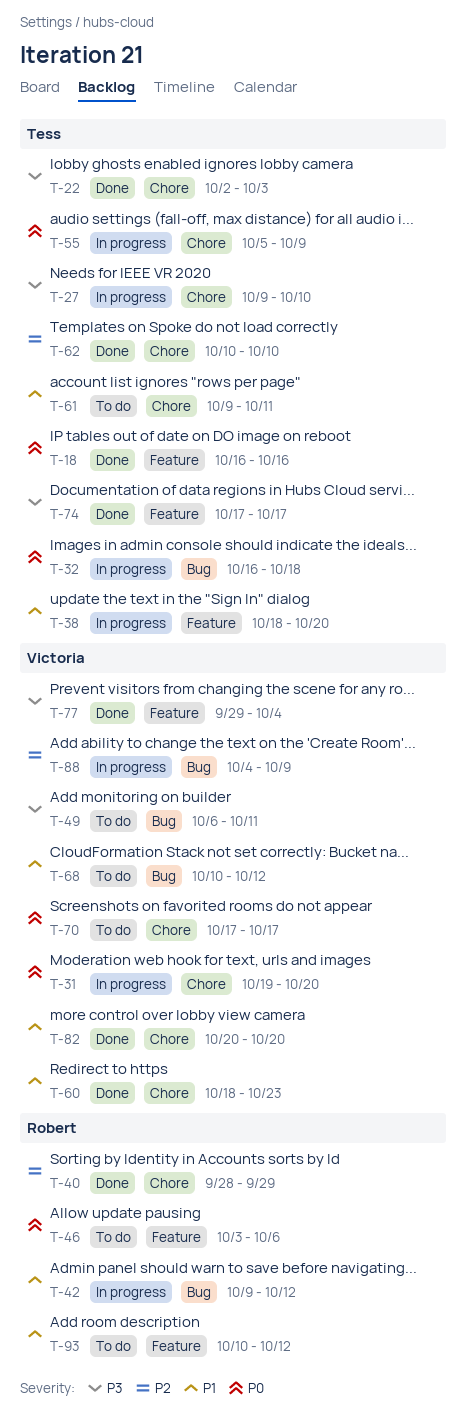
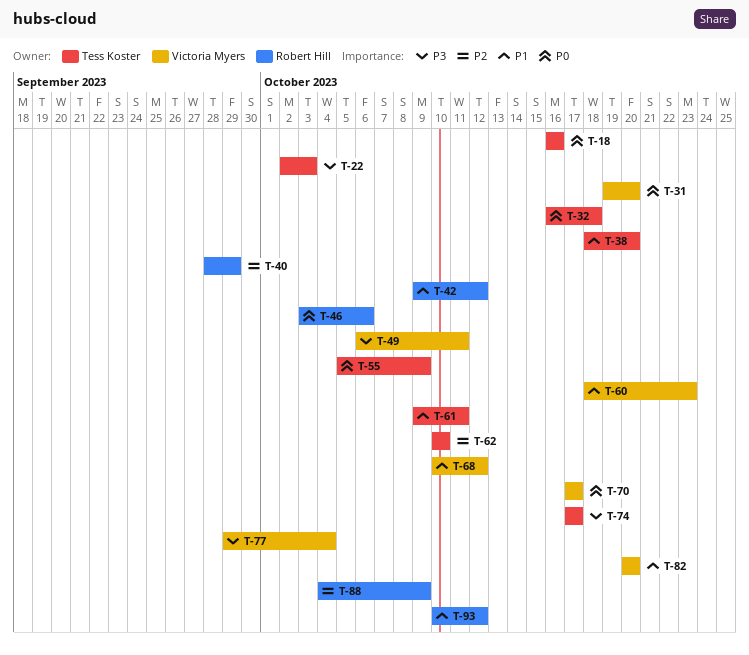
T-27: present -> none
T-88, owner: Victoria Myers -> Robert Hill

